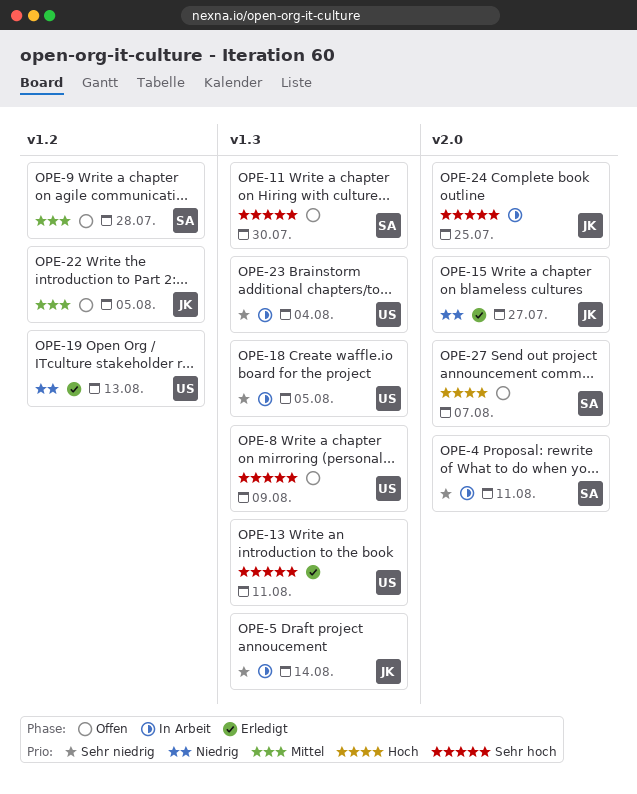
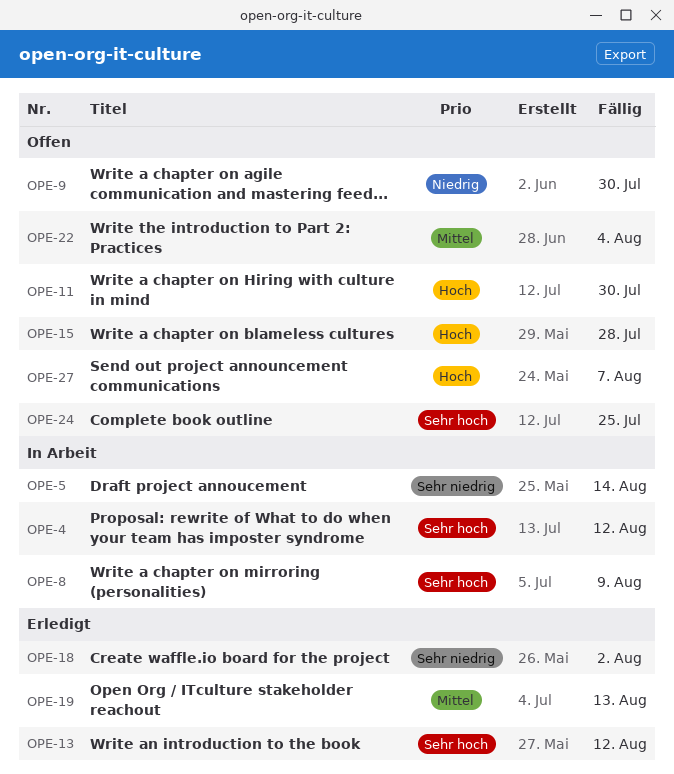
OPE-4, priority: Sehr niedrig -> Sehr hoch
OPE-4, due: Aug 11 -> Aug 12
OPE-8, status: Offen -> In Arbeit
OPE-9, priority: Mittel -> Niedrig
OPE-9, due: Jul 28 -> Jul 30
OPE-11, priority: Sehr hoch -> Hoch
OPE-13, due: Aug 11 -> Aug 12
OPE-15, status: Erledigt -> Offen
OPE-15, priority: Niedrig -> Hoch
OPE-15, due: Jul 27 -> Jul 28
OPE-18, status: In Arbeit -> Erledigt
OPE-18, due: Aug 5 -> Aug 2
OPE-19, priority: Niedrig -> Mittel
OPE-22, due: Aug 5 -> Aug 4
OPE-23: present -> none
OPE-24, status: In Arbeit -> Offen

